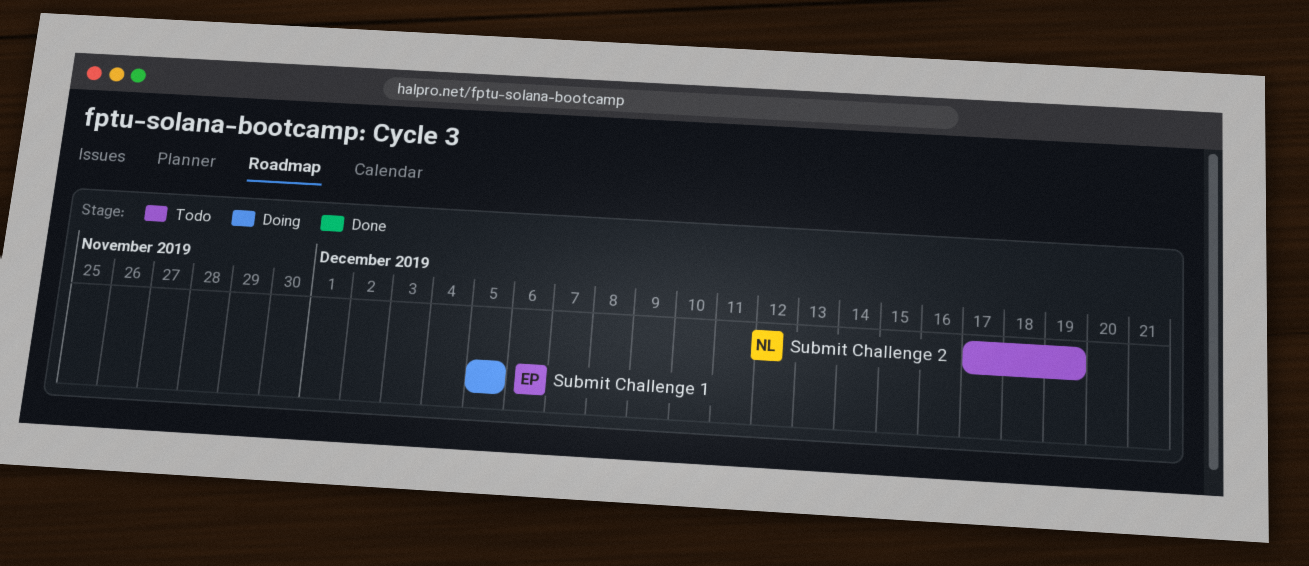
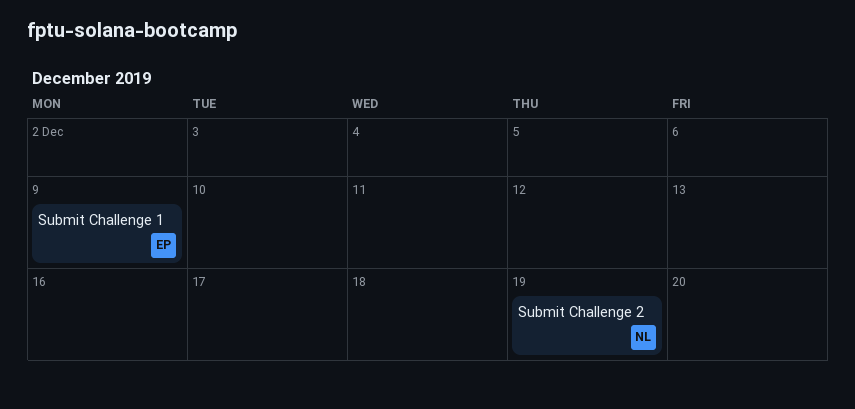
Submit Challenge 1, due: Dec 5 -> Dec 9

